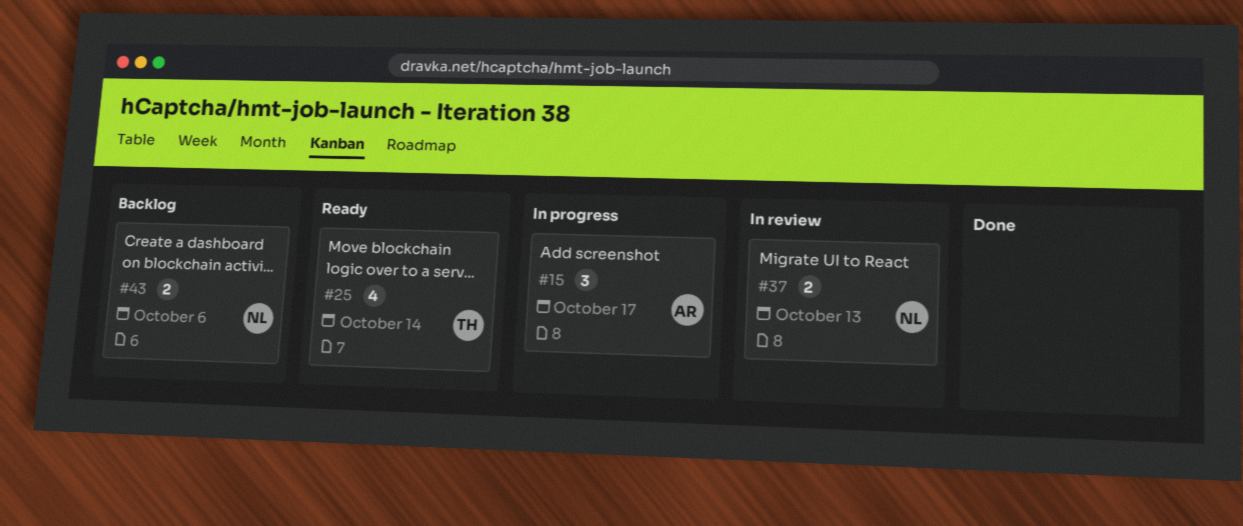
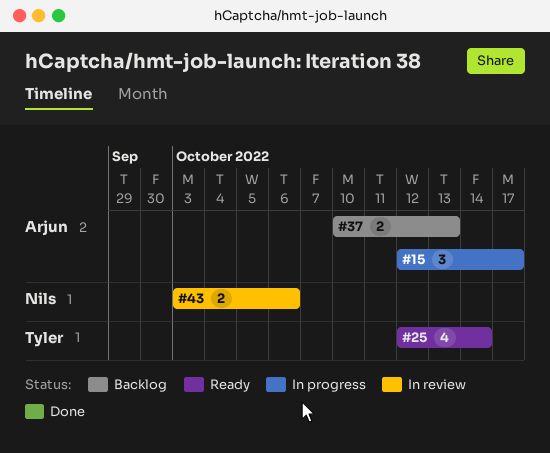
#37, status: In review -> Backlog
#37, owner: Nils -> Arjun
#43, status: Backlog -> In review

